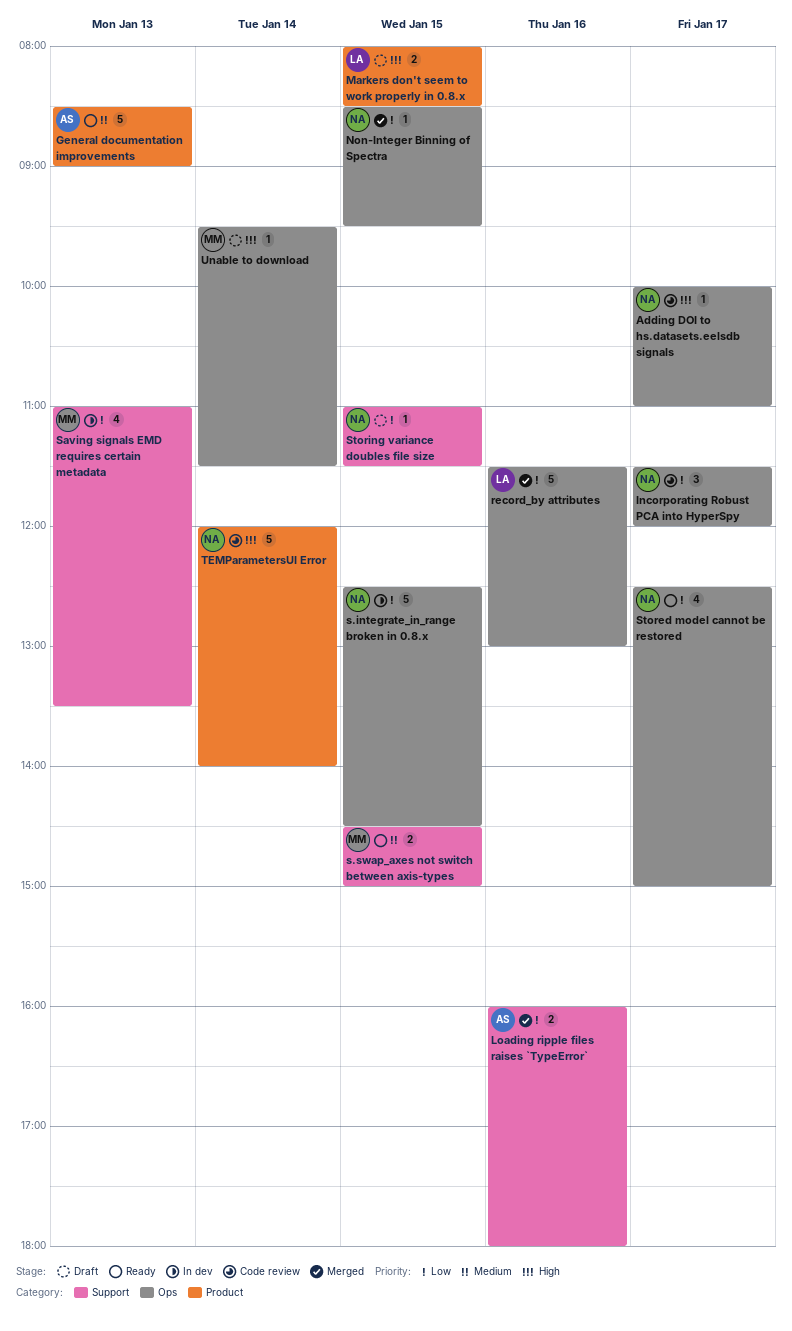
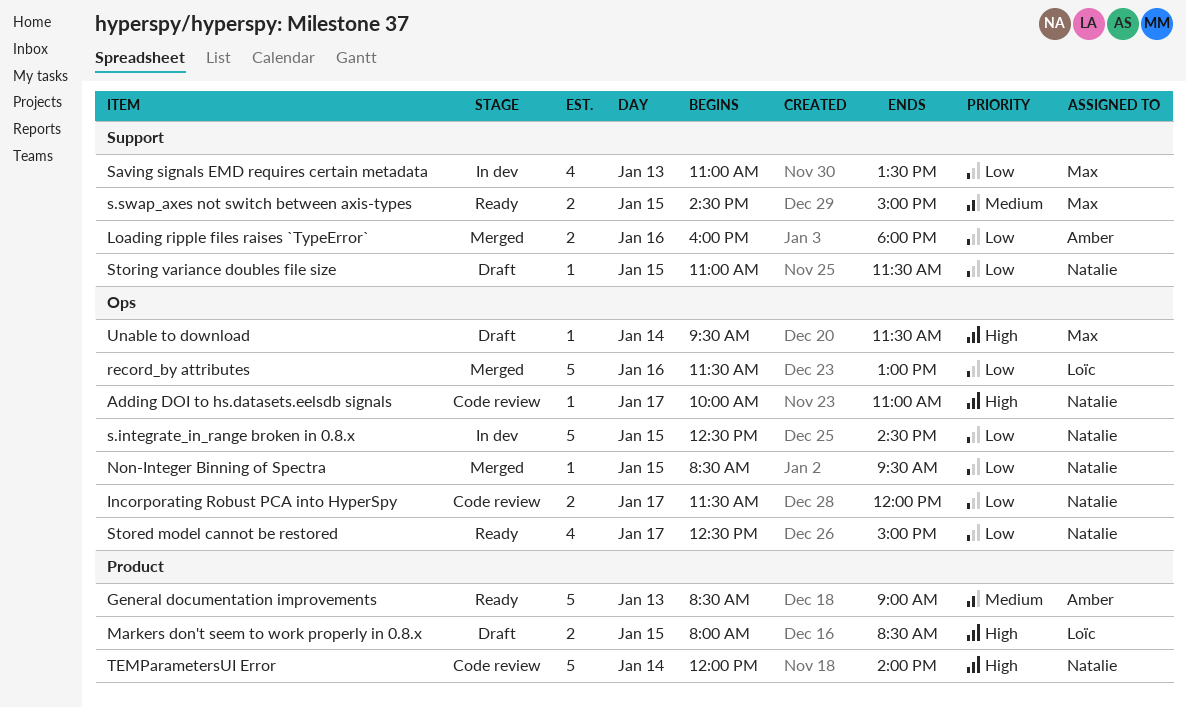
Incorporating Robust PCA into HyperSpy, estimate: 3 -> 2

